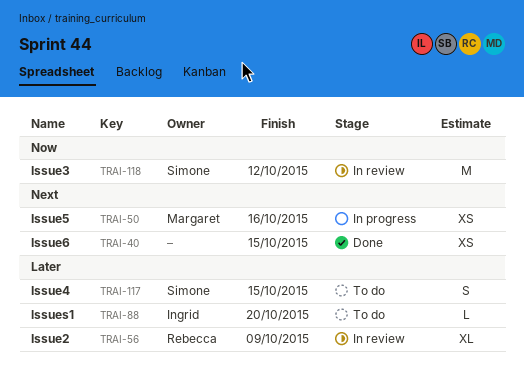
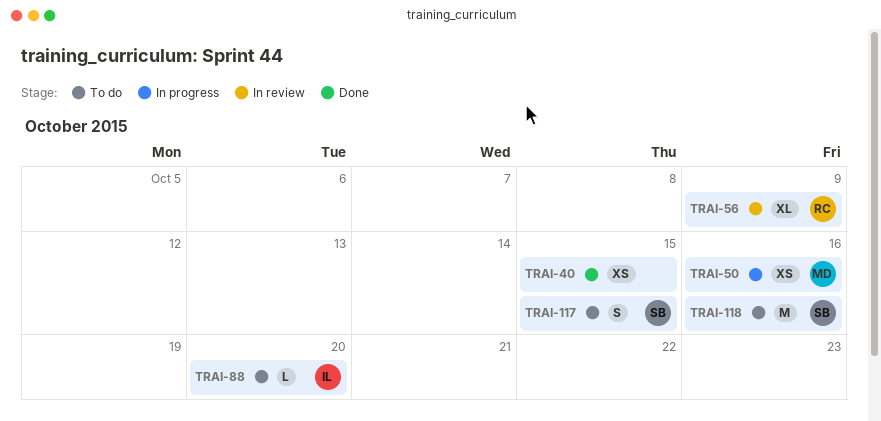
TRAI-118, status: In review -> To do
TRAI-118, due: Oct 12 -> Oct 16

